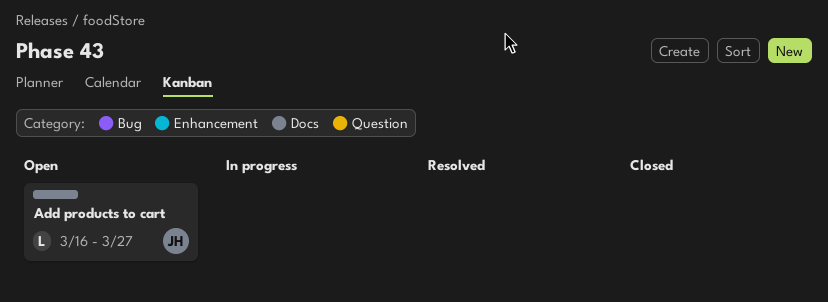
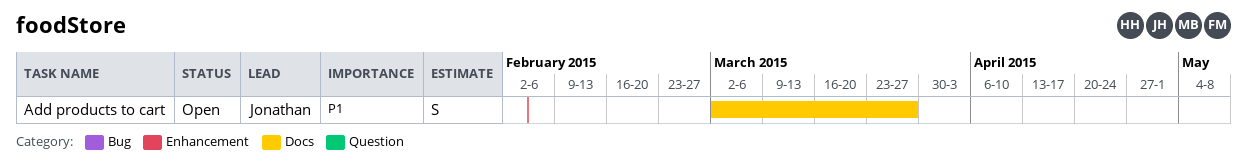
Add products to cart, estimate: L -> S
Add products to cart, start: Mar 16 -> Mar 2

